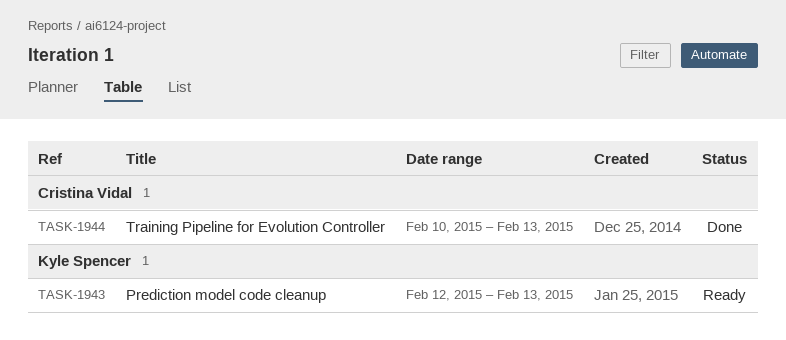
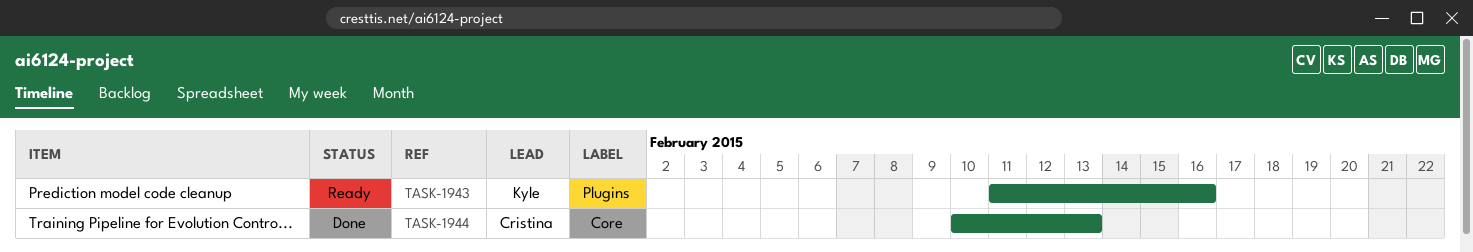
TASK-1943, start: Feb 12 -> Feb 11
TASK-1943, due: Feb 13 -> Feb 16

